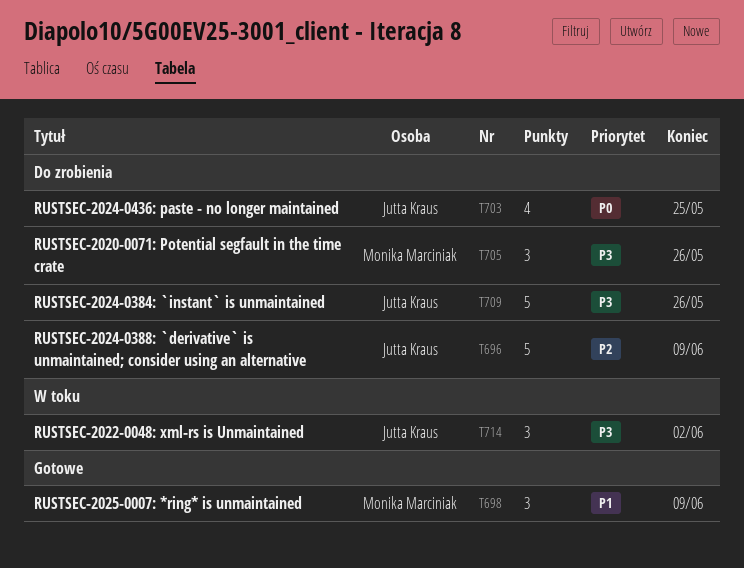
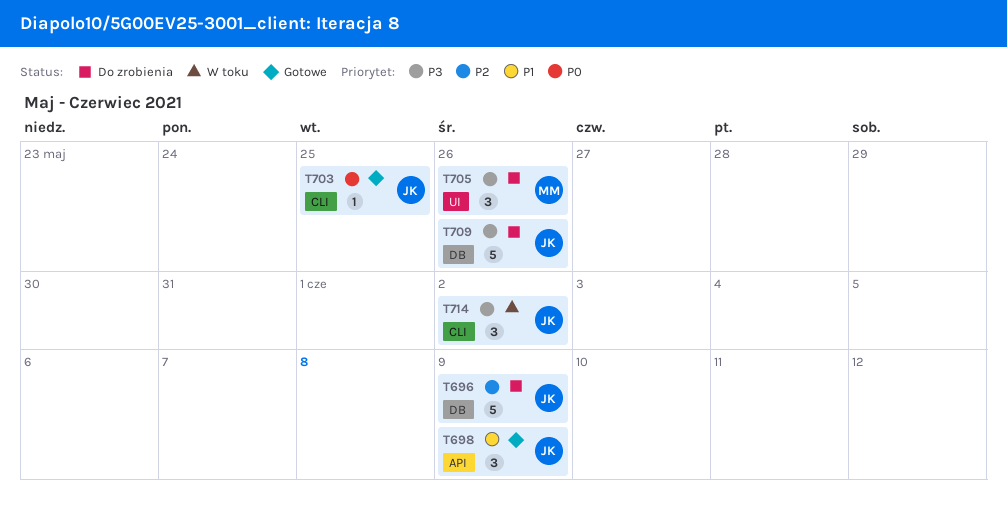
T698, owner: Monika Marciniak -> Jutta Kraus
T703, status: Do zrobienia -> Gotowe
T703, estimate: 4 -> 1

